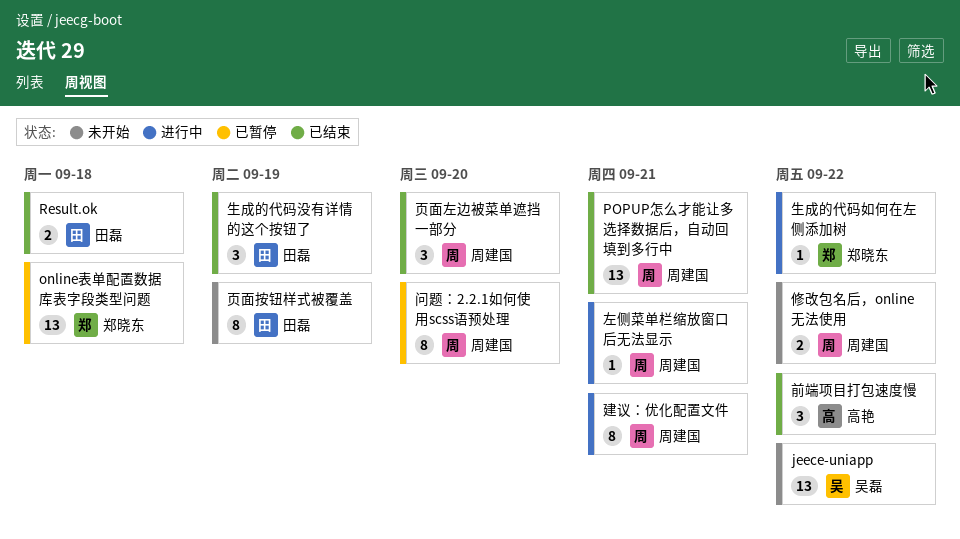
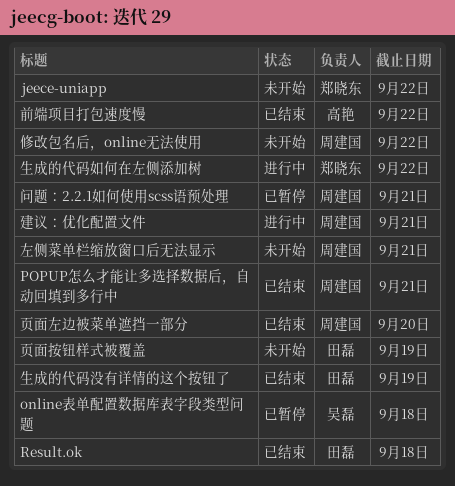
jeece-uniapp, owner: 吴磊 -> 郑晓东
online表单配置数据库表字段类型问题, owner: 郑晓东 -> 吴磊
左侧菜单栏缩放窗口后无法显示, status: 进行中 -> 未开始
问题：2.2.1如何使用scss语预处理, due: Sep 20 -> Sep 21

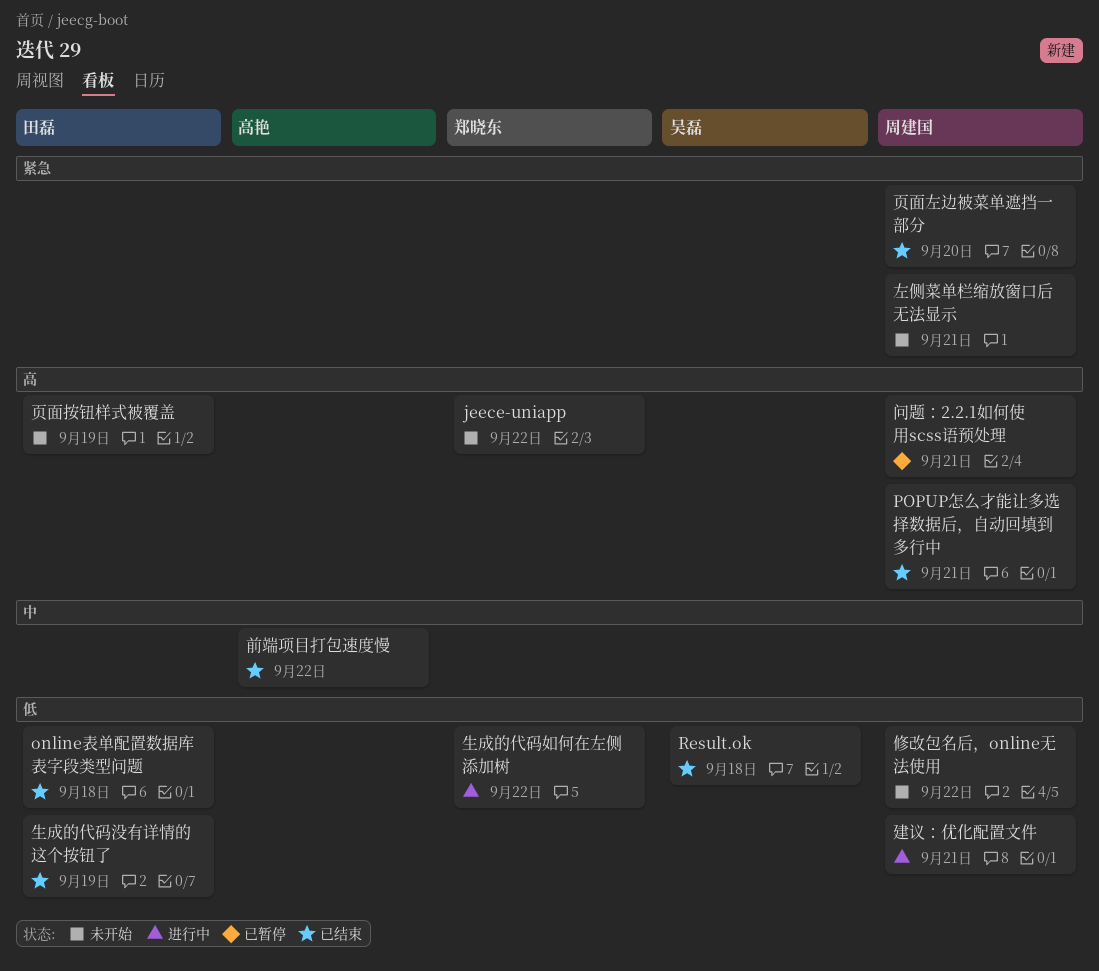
online表单配置数据库表字段类型问题, status: 已暂停 -> 已结束
online表单配置数据库表字段类型问题, owner: 吴磊 -> 田磊
Result.ok, owner: 田磊 -> 吴磊

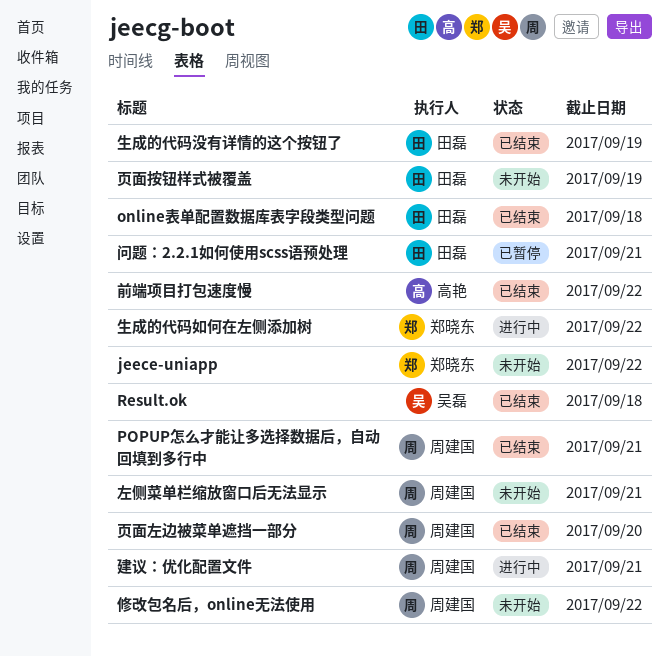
问题：2.2.1如何使用scss语预处理, owner: 周建国 -> 田磊

